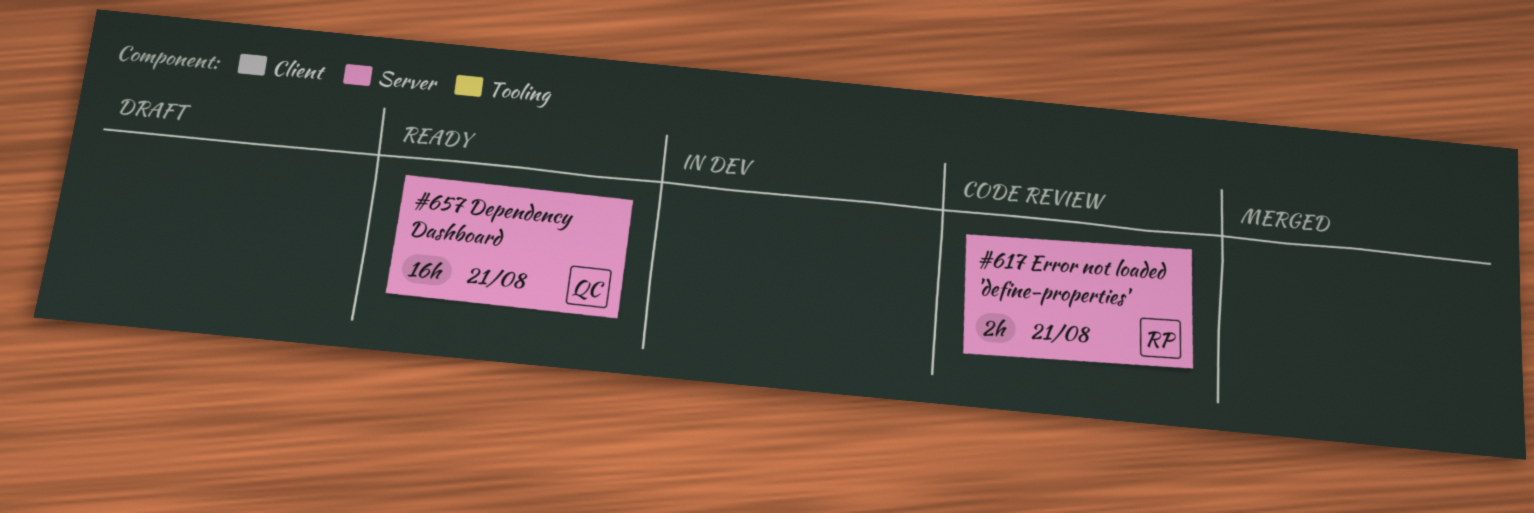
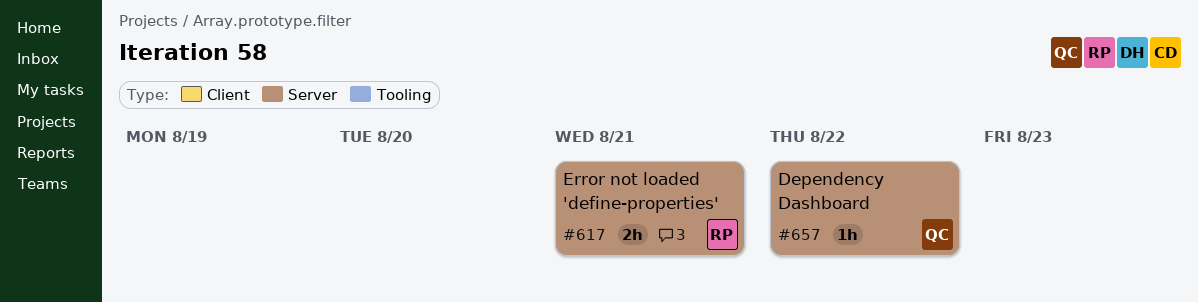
#657, estimate: 16h -> 1h
#657, due: Aug 21 -> Aug 22

